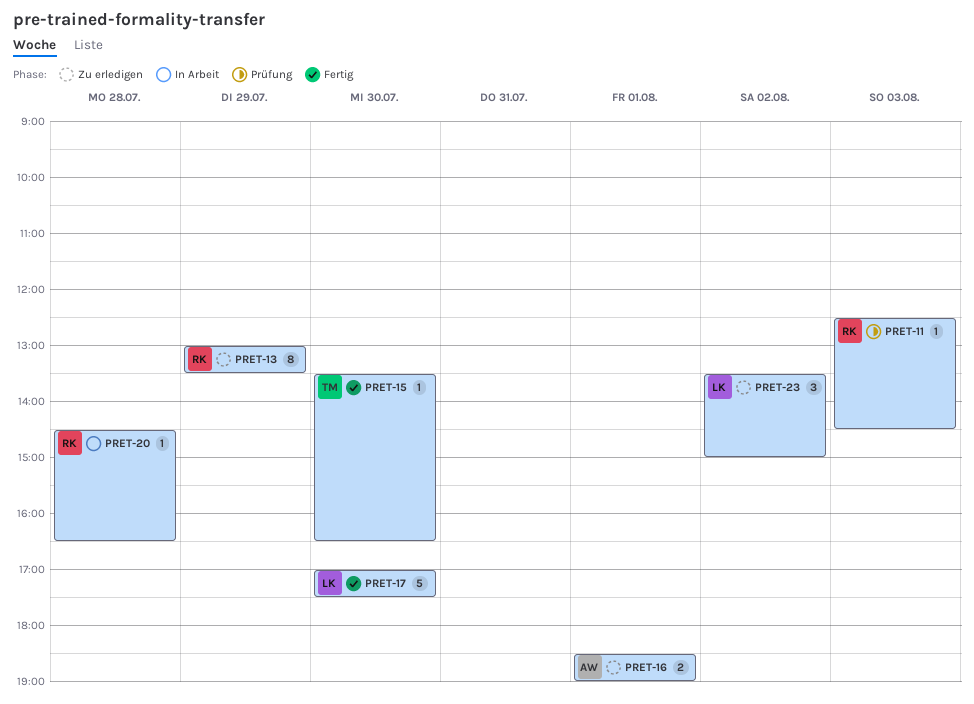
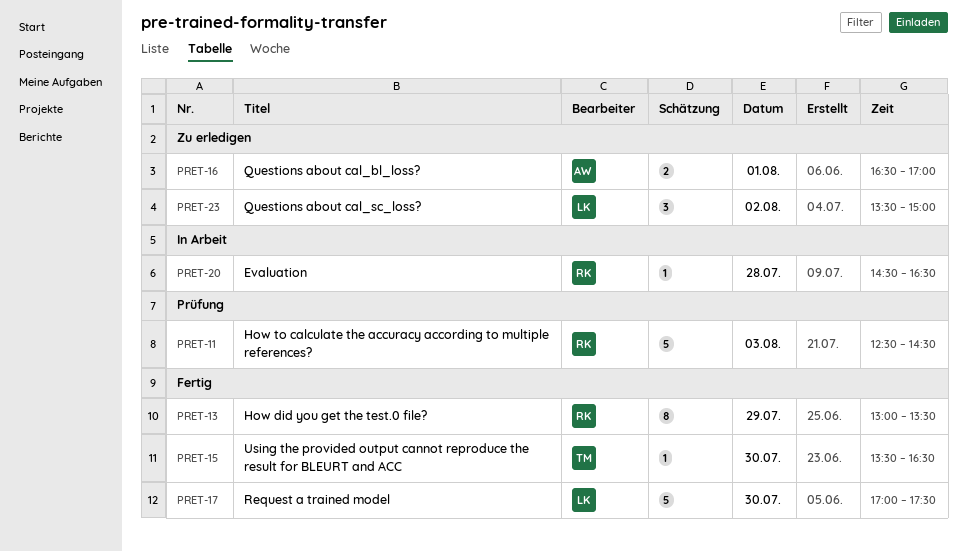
PRET-11, estimate: 1 -> 5
PRET-13, status: Zu erledigen -> Fertig
PRET-16, begins: 18:30 -> 16:30
PRET-16, ends: 19:00 -> 17:00

